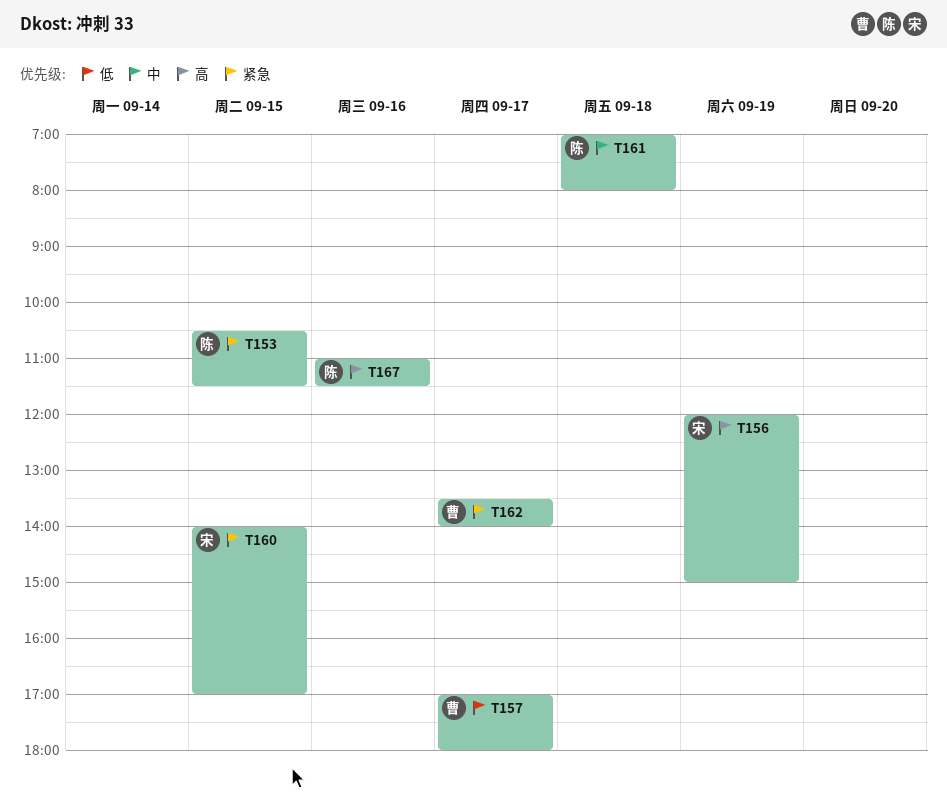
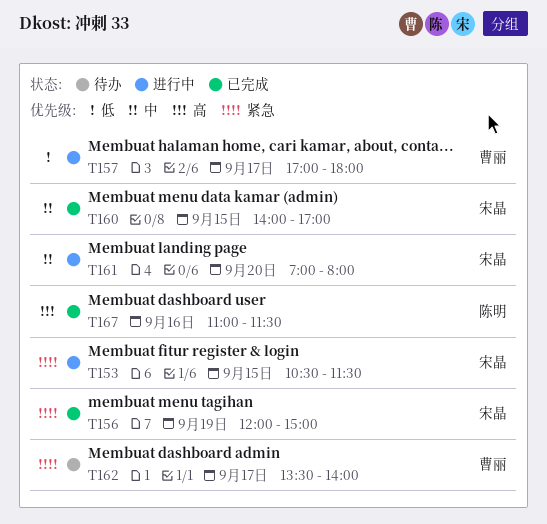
T153, owner: 陈明 -> 宋晶
T156, priority: 高 -> 紧急
T160, priority: 紧急 -> 中
T161, owner: 陈明 -> 宋晶
T161, day: Sep 18 -> Sep 20

